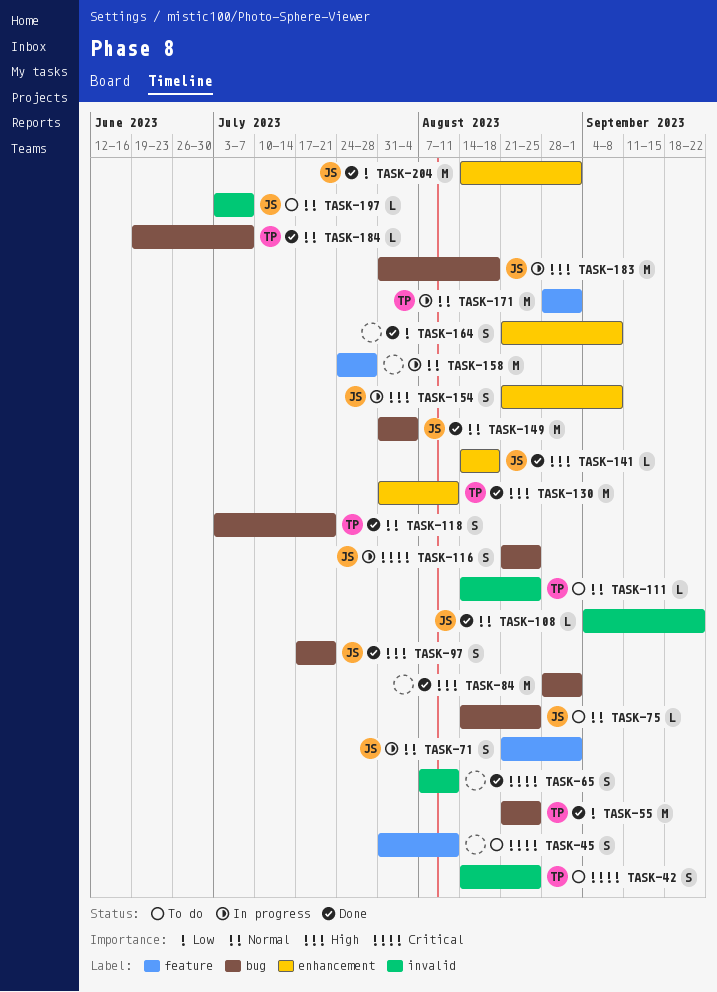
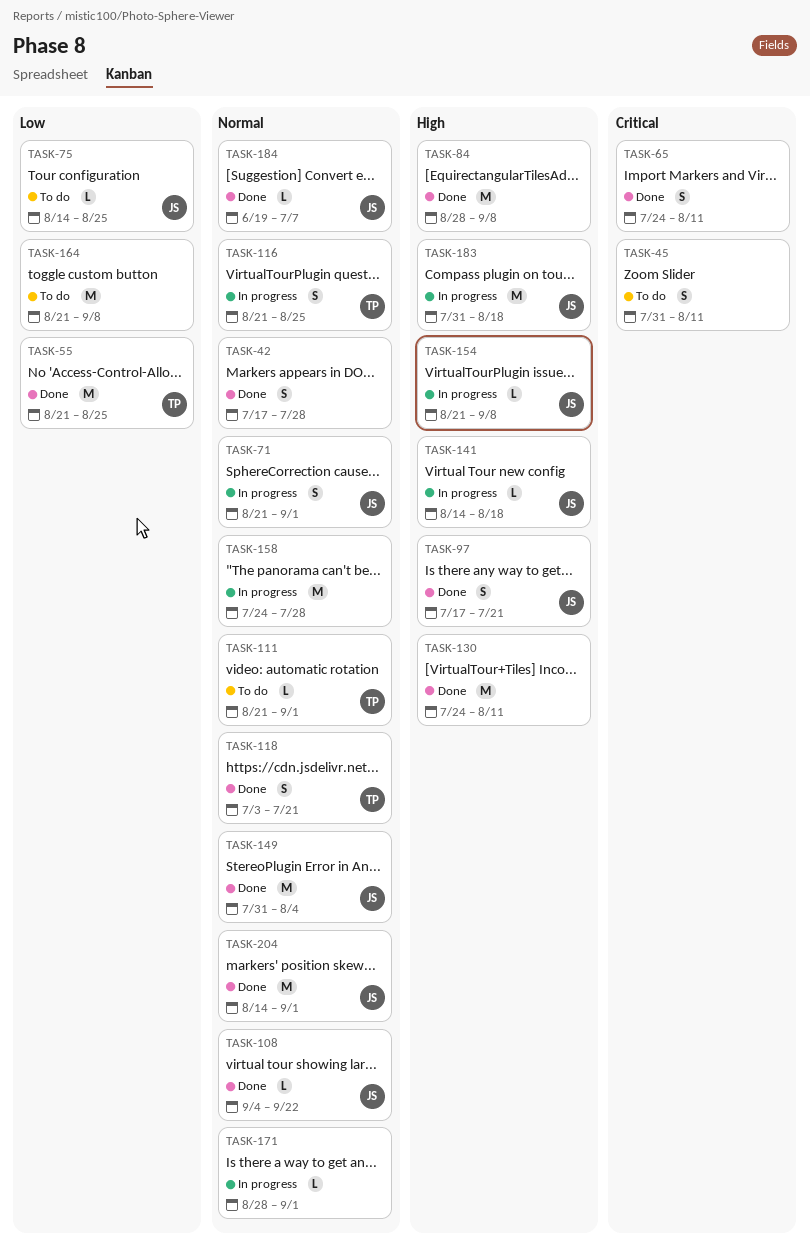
TASK-42, status: To do -> Done
TASK-42, owner: TP -> none
TASK-42, priority: Critical -> Normal
TASK-42, start: Aug 14 -> Jul 17
TASK-42, due: Aug 25 -> Jul 28
TASK-65, start: Aug 7 -> Jul 24
TASK-75, priority: Normal -> Low
TASK-84, due: Sep 1 -> Sep 8
TASK-111, start: Aug 14 -> Aug 21
TASK-111, due: Aug 25 -> Sep 1
TASK-116, owner: JS -> TP
TASK-116, priority: Critical -> Normal
TASK-130, owner: TP -> none
TASK-130, start: Jul 31 -> Jul 24
TASK-141, status: Done -> In progress
TASK-154, estimate: S -> L
TASK-164, status: Done -> To do
TASK-164, estimate: S -> M
TASK-171, owner: TP -> none
TASK-171, estimate: M -> L
TASK-184, owner: TP -> JS
TASK-197: present -> none
TASK-204, priority: Low -> Normal

